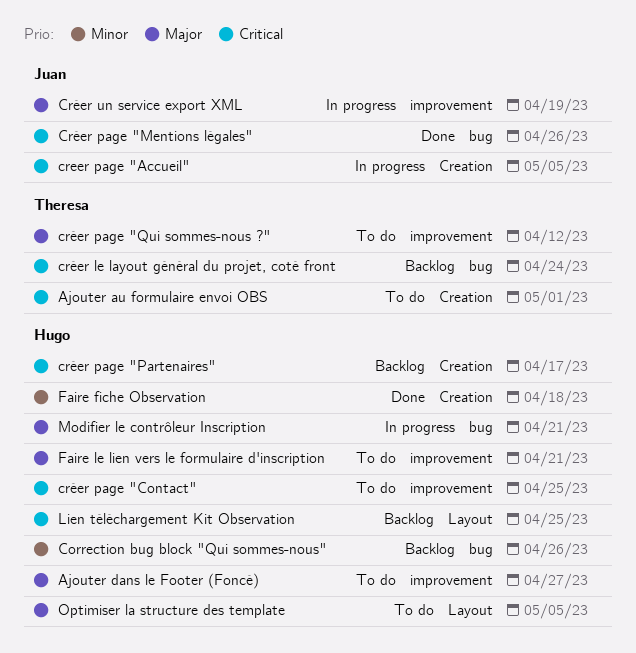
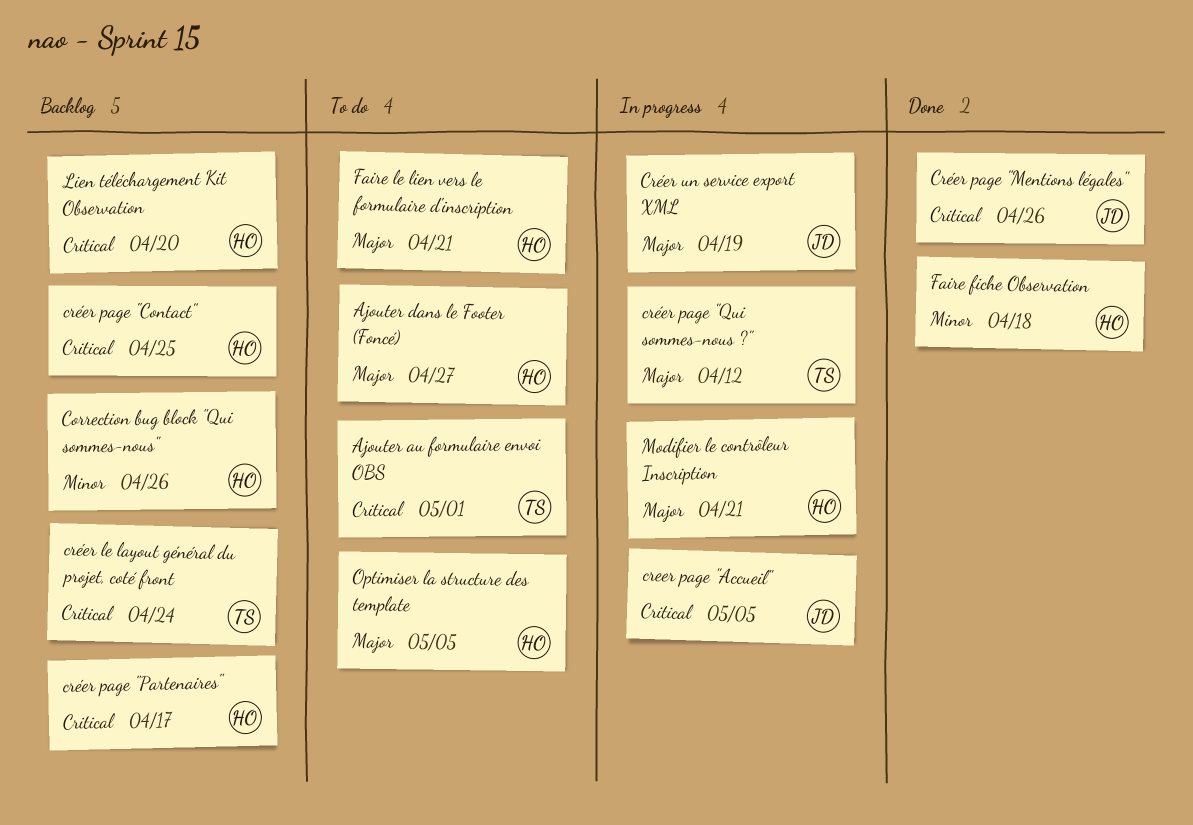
créer page "Contact", status: To do -> Backlog
créer page "Qui sommes-nous ?", status: To do -> In progress
Lien téléchargement Kit Observation, due: Apr 25 -> Apr 20

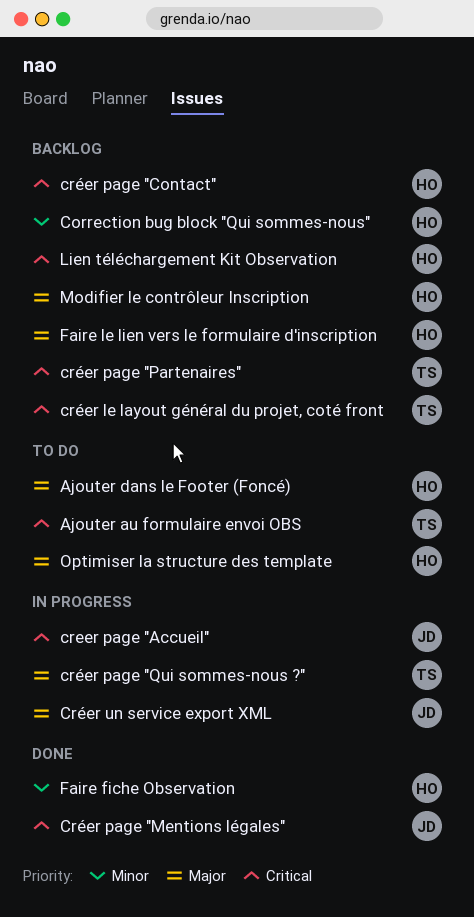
créer page "Partenaires", owner: HO -> TS
Faire le lien vers le formulaire d'inscription, status: To do -> Backlog
Modifier le contrôleur Inscription, status: In progress -> Backlog

